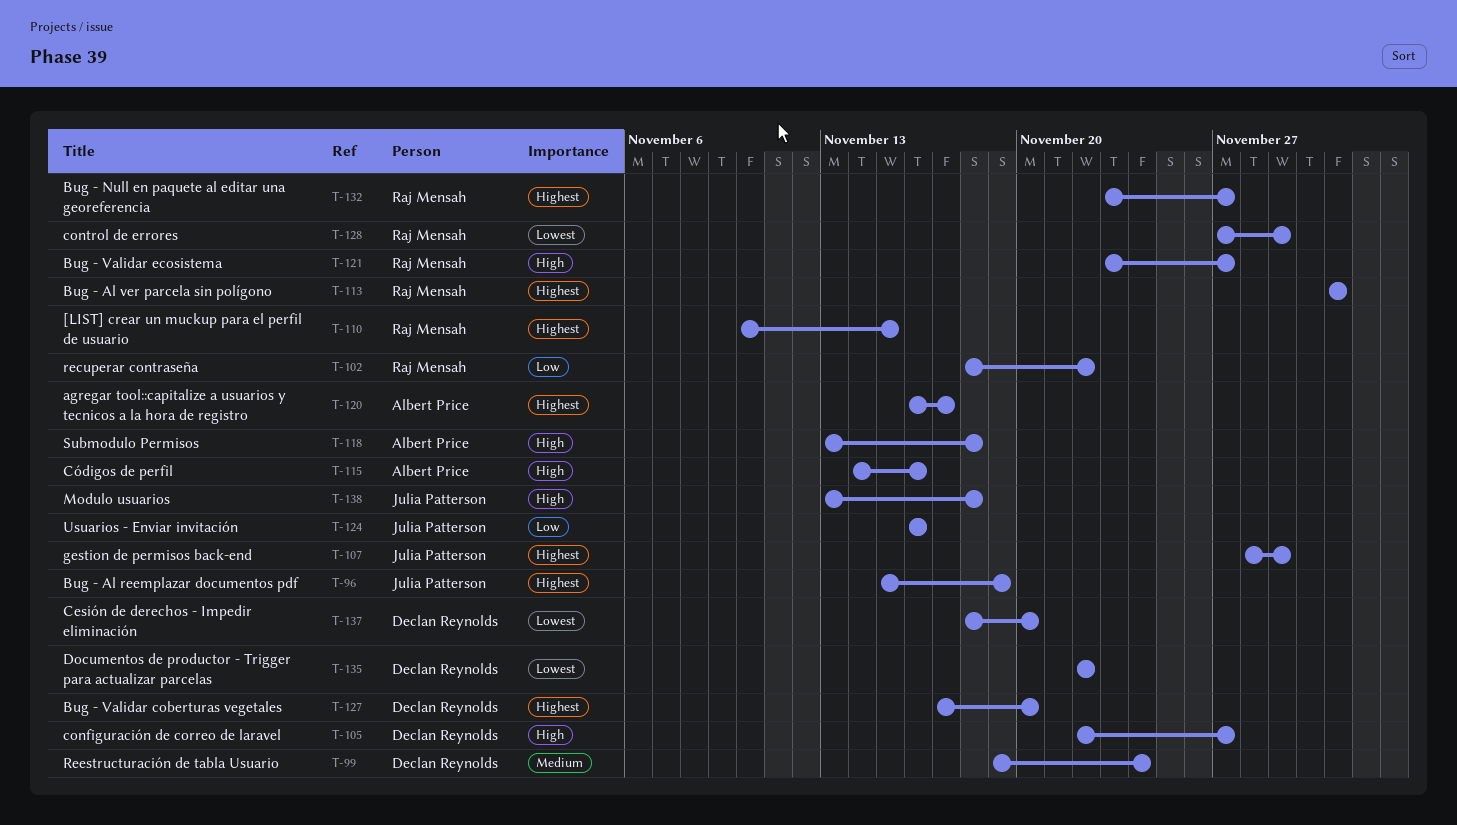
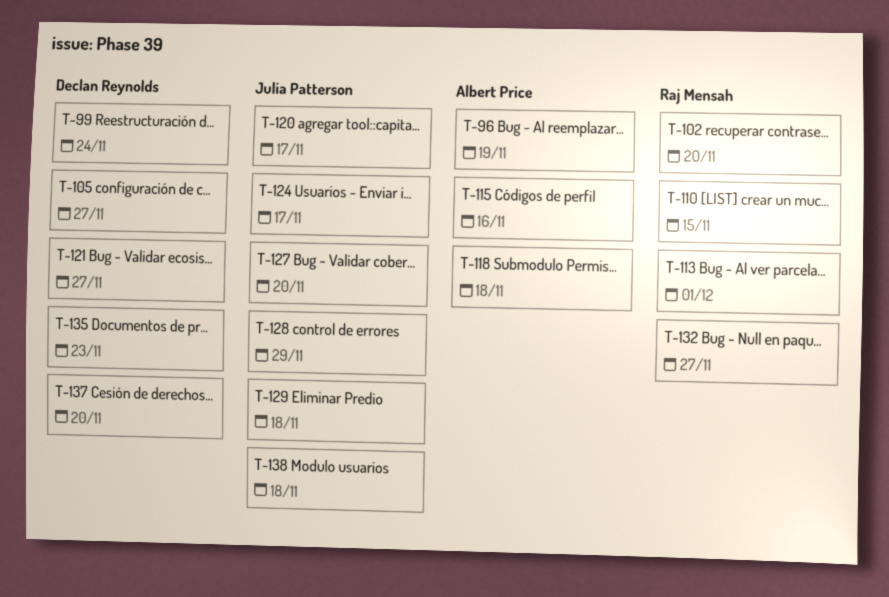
T-96, owner: Julia Patterson -> Albert Price
T-102, due: Nov 22 -> Nov 20
T-107: present -> none
T-120, owner: Albert Price -> Julia Patterson
T-121, owner: Raj Mensah -> Declan Reynolds
T-124, due: Nov 16 -> Nov 17
T-127, owner: Declan Reynolds -> Julia Patterson
T-128, owner: Raj Mensah -> Julia Patterson
T-129: none -> present
T-135, due: Nov 22 -> Nov 23

